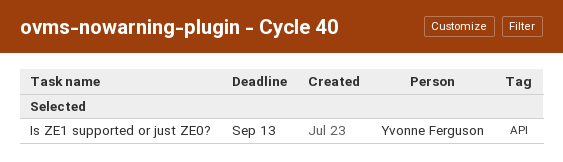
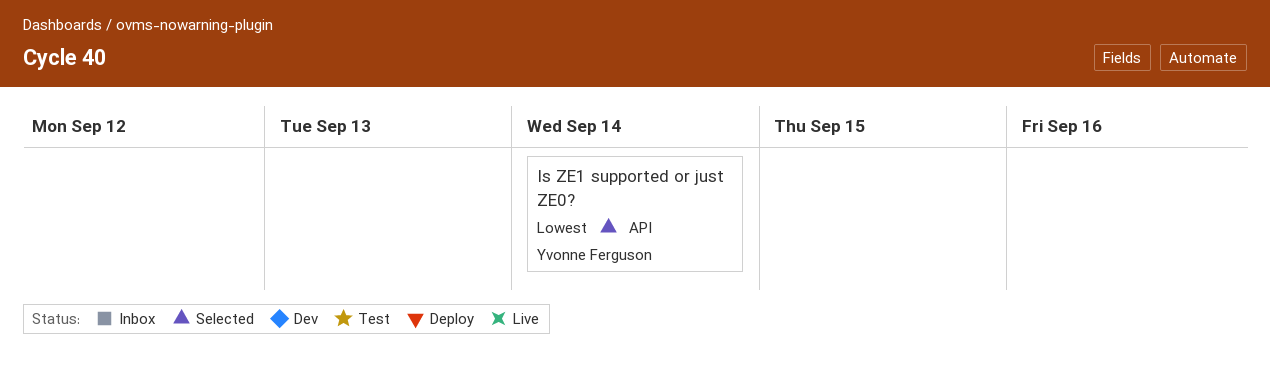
Is ZE1 supported or just ZE0?, due: Sep 13 -> Sep 14

